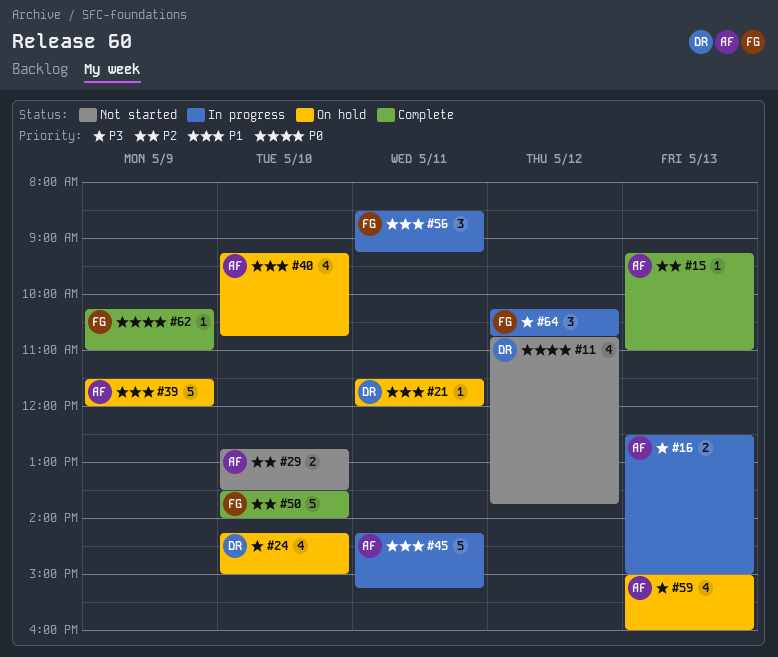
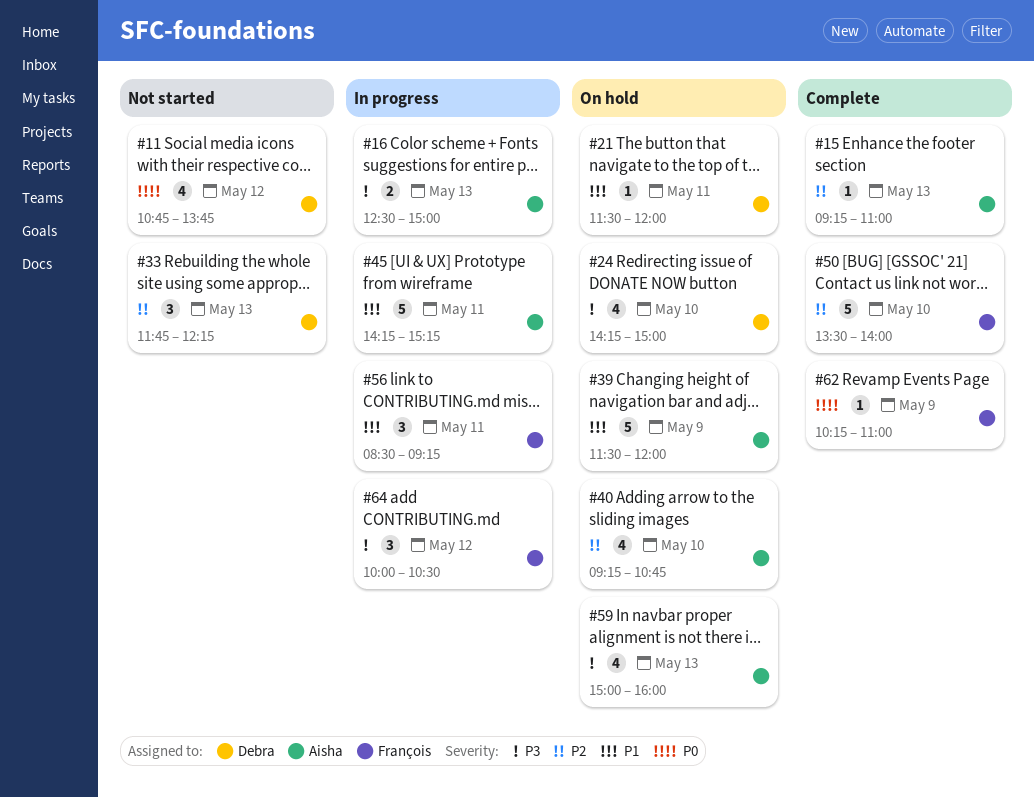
#29: present -> none
#33: none -> present
#40, priority: P1 -> P2
#64, begins: 10:15 -> 10:00
#64, ends: 10:45 -> 10:30

